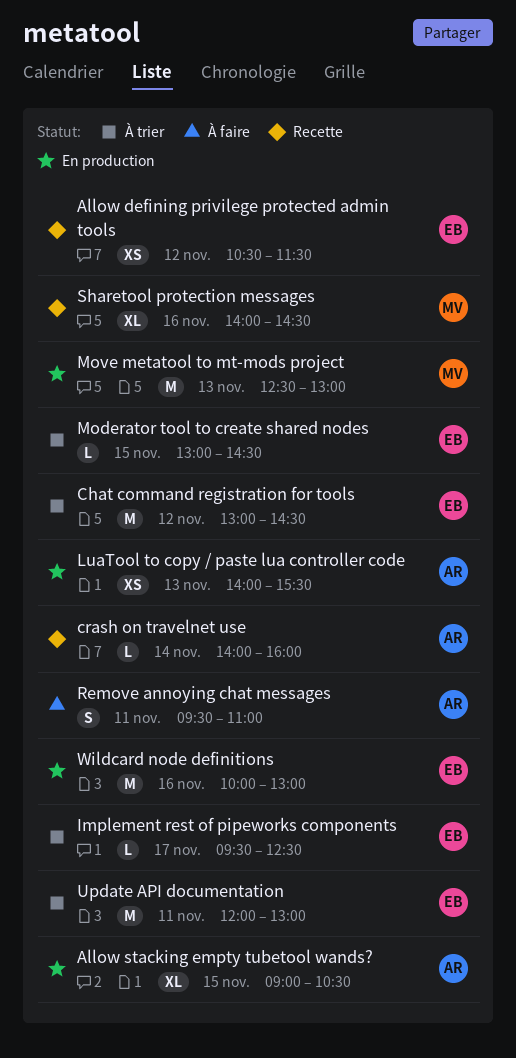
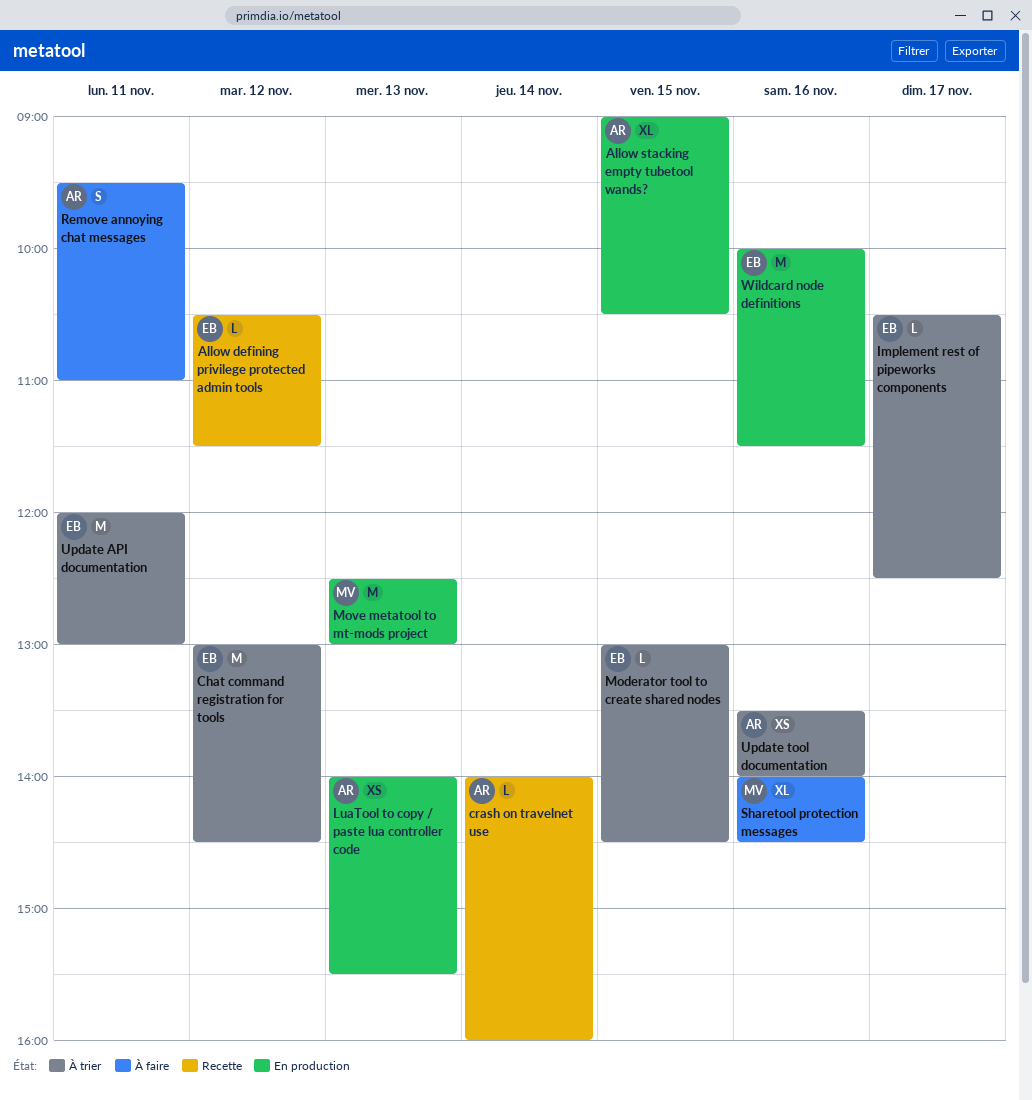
Allow defining privilege protected admin tools, estimate: XS -> L
Implement rest of pipeworks components, begins: 09:30 -> 10:30
Sharetool protection messages, status: Recette -> À faire
Update tool documentation: none -> present
Wildcard node definitions, ends: 13:00 -> 11:30

